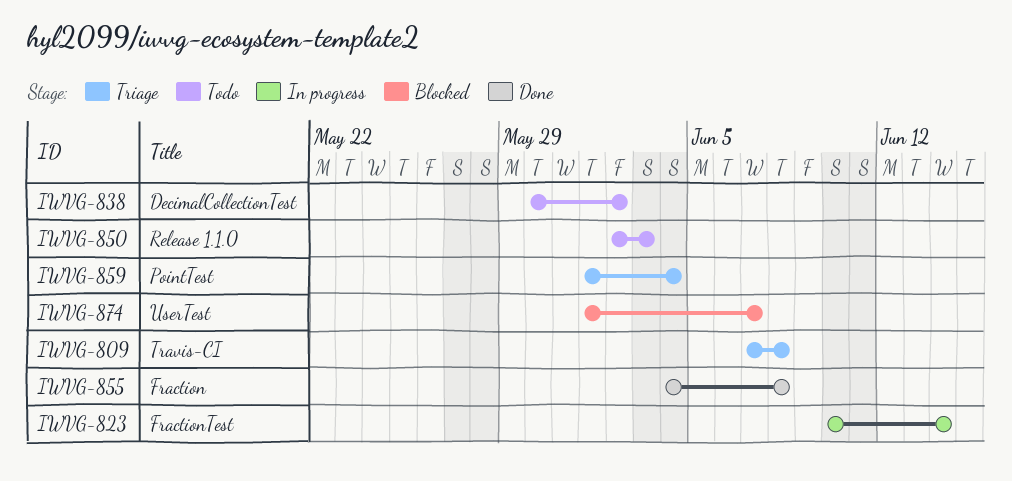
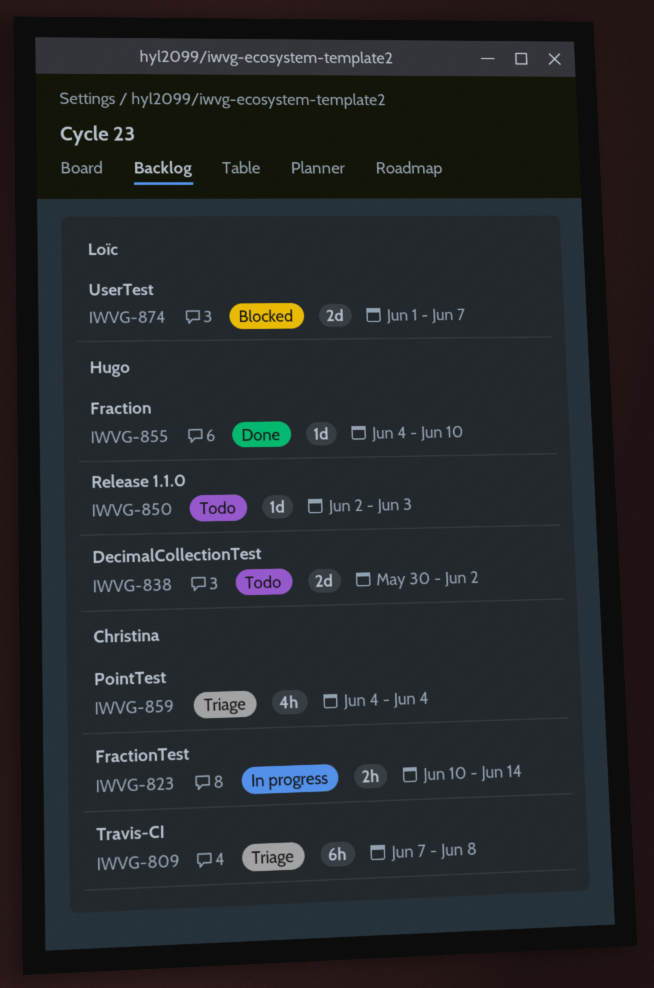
IWVG-855, due: Jun 8 -> Jun 10
IWVG-859, start: Jun 1 -> Jun 4

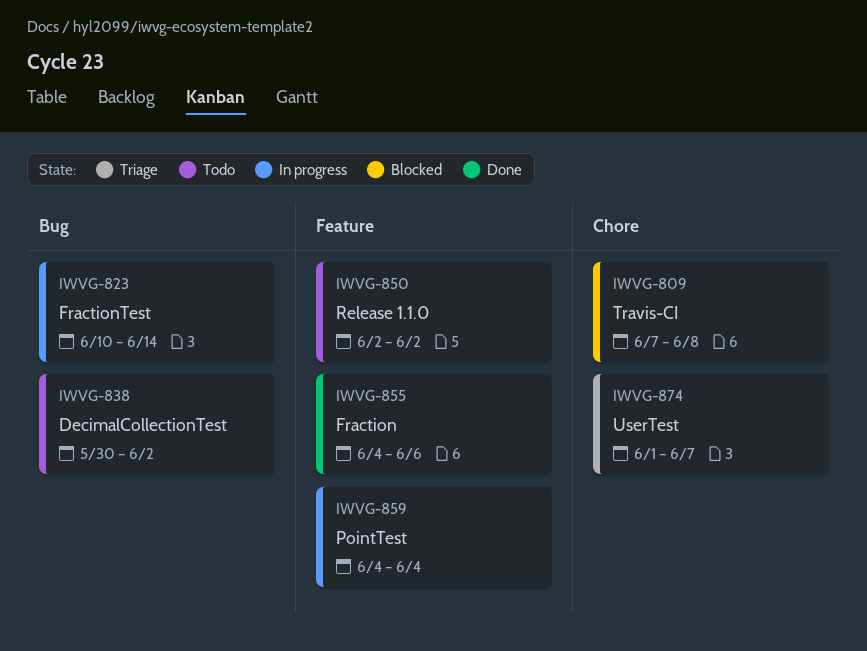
IWVG-809, status: Triage -> Blocked
IWVG-850, due: Jun 3 -> Jun 2
IWVG-855, due: Jun 10 -> Jun 6
IWVG-859, status: Triage -> In progress
IWVG-874, status: Blocked -> Triage

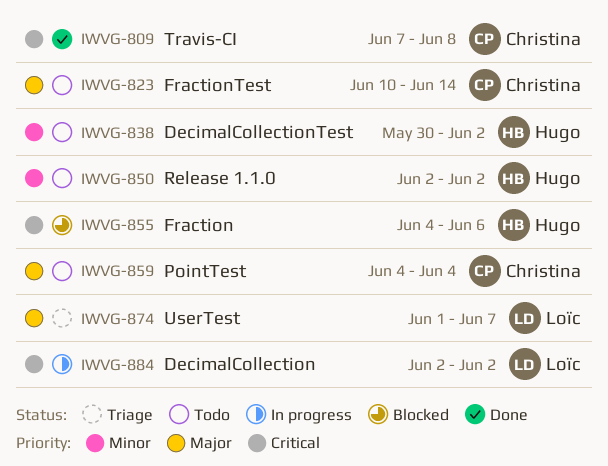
IWVG-809, status: Blocked -> Done
IWVG-823, status: In progress -> Todo
IWVG-855, status: Done -> Blocked
IWVG-859, status: In progress -> Todo
IWVG-884: none -> present

